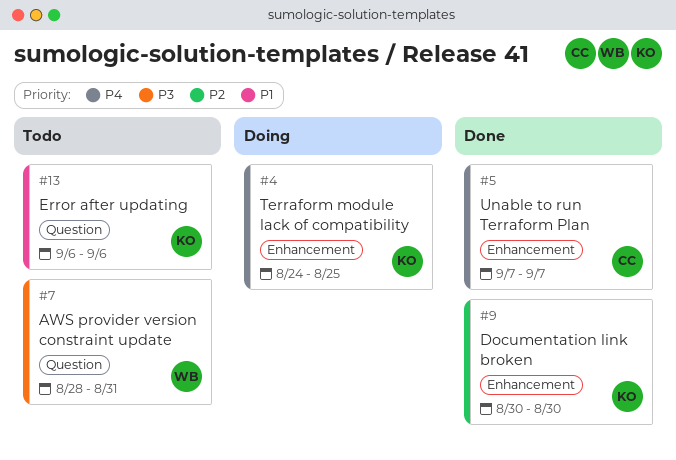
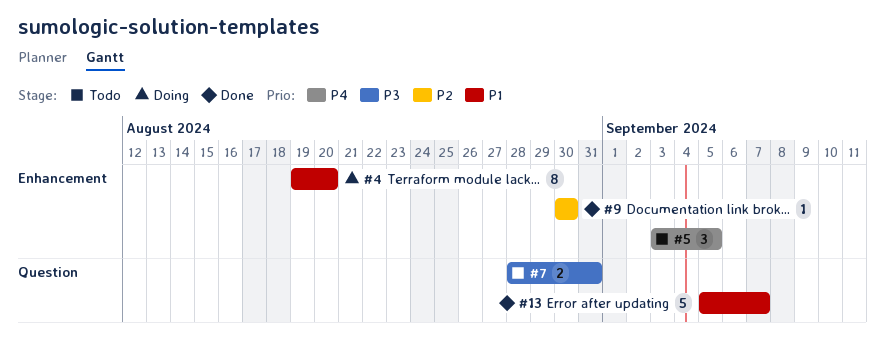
#4, priority: P4 -> P1
#4, start: Aug 24 -> Aug 19
#4, due: Aug 25 -> Aug 20
#5, status: Done -> Todo
#5, start: Sep 7 -> Sep 3
#5, due: Sep 7 -> Sep 5
#13, status: Todo -> Done
#13, start: Sep 6 -> Sep 5
#13, due: Sep 6 -> Sep 7

